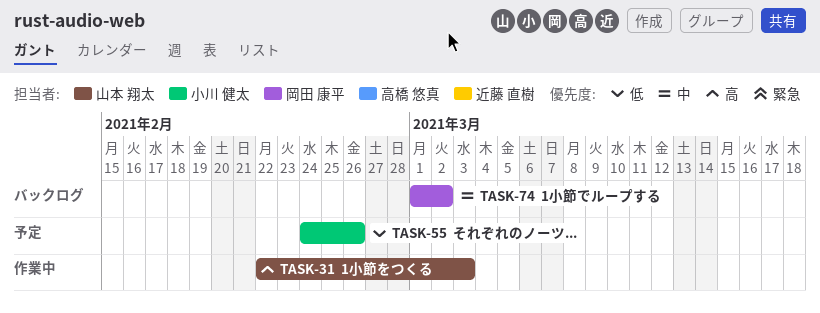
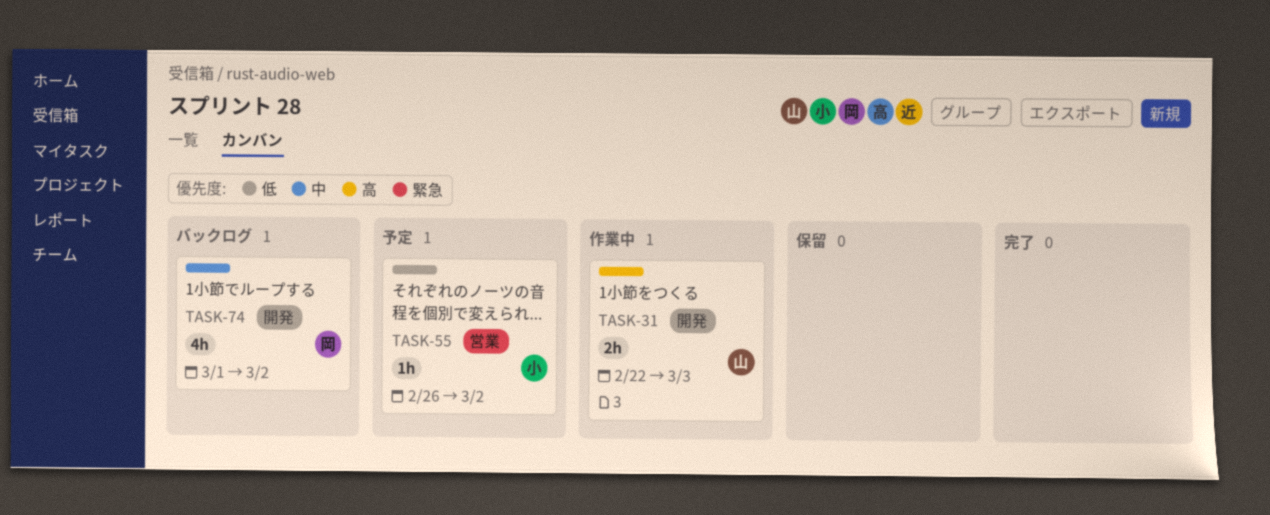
TASK-55, start: Feb 24 -> Feb 26
TASK-55, due: Feb 26 -> Mar 2

